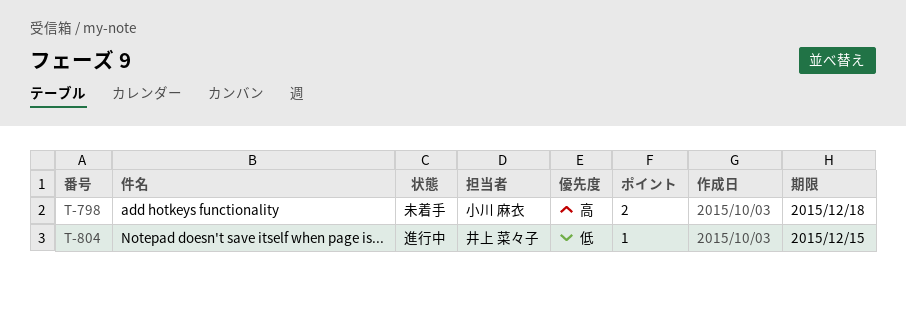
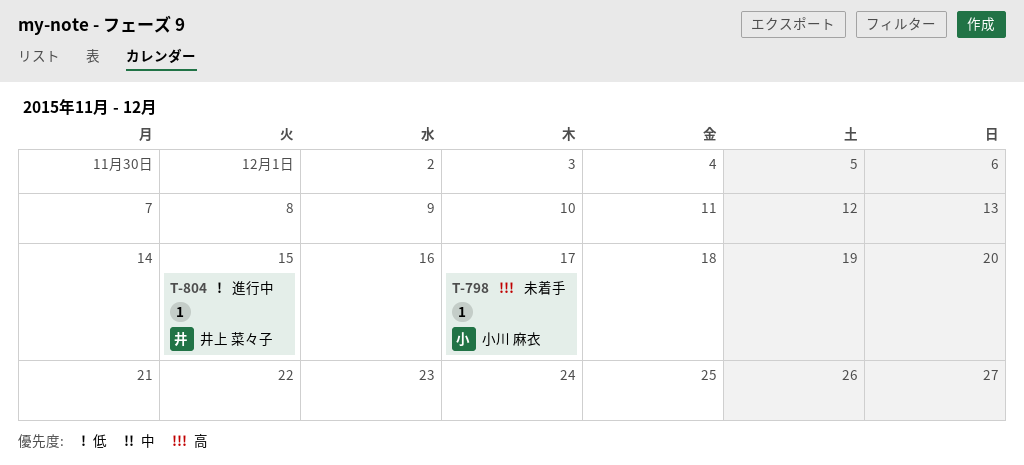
T-798, estimate: 2 -> 1
T-798, due: Dec 18 -> Dec 17

